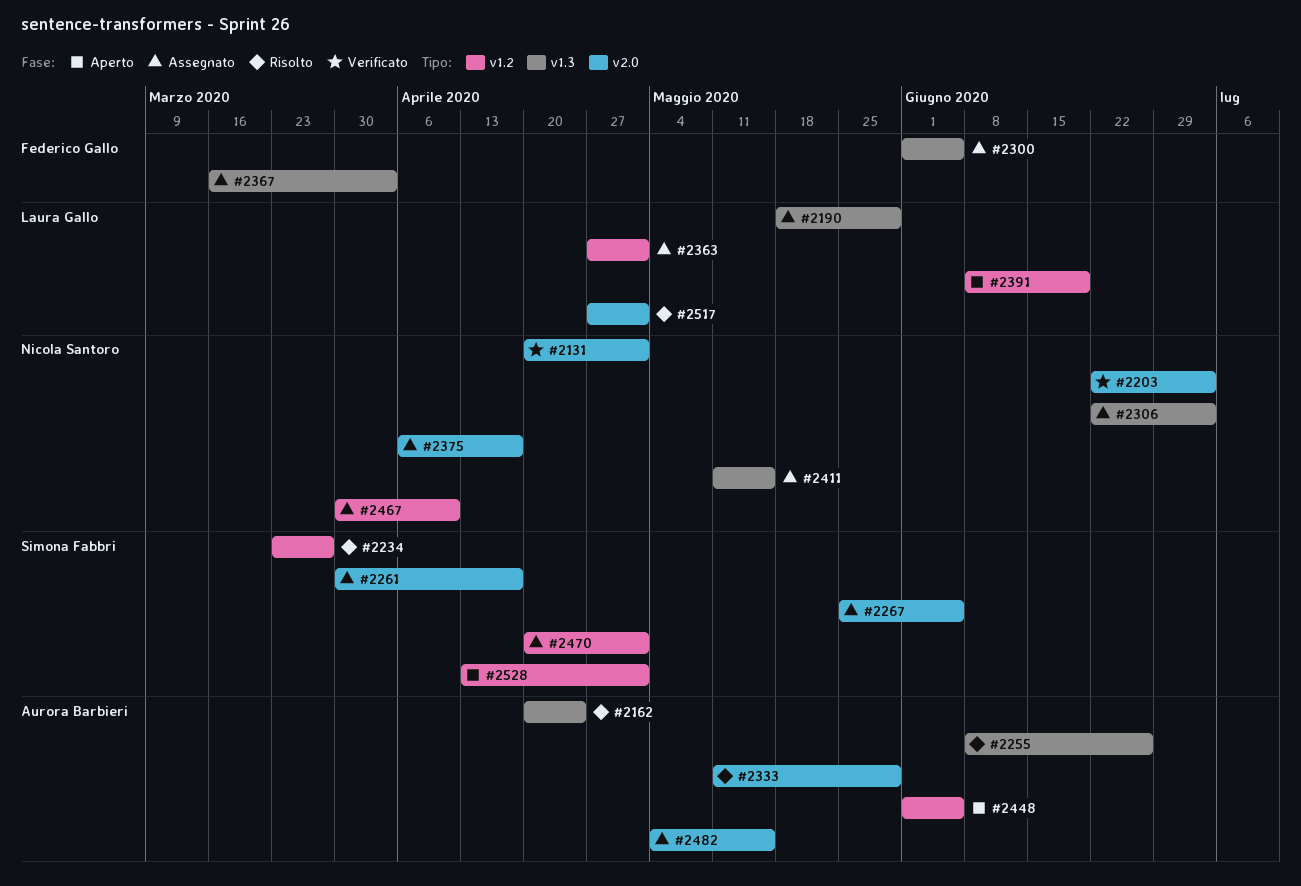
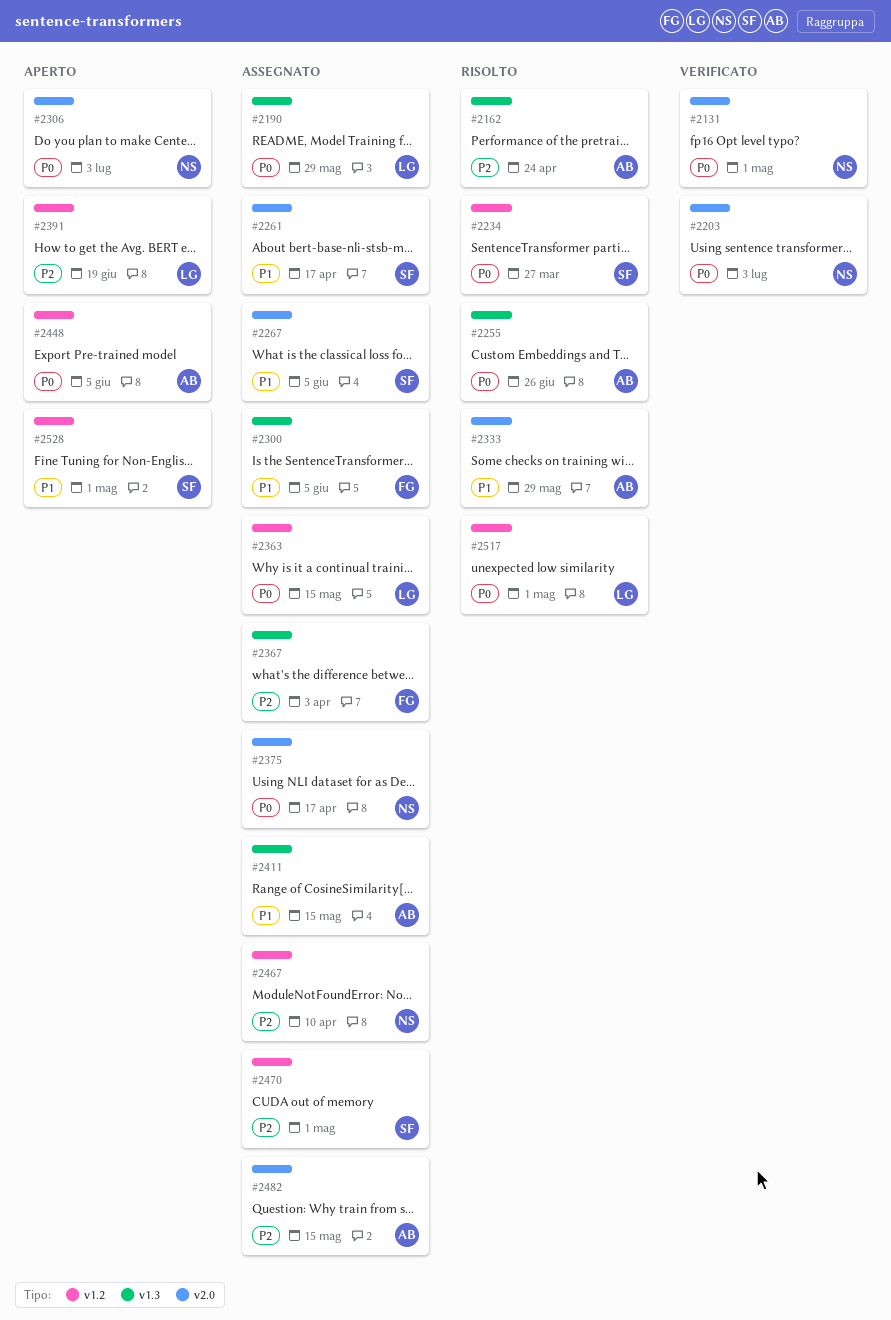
#2306, status: Assegnato -> Aperto
#2306, label: v1.3 -> v2.0
#2363, due: May 1 -> May 15
#2411, owner: Nicola Santoro -> Aurora Barbieri
#2517, label: v2.0 -> v1.2

